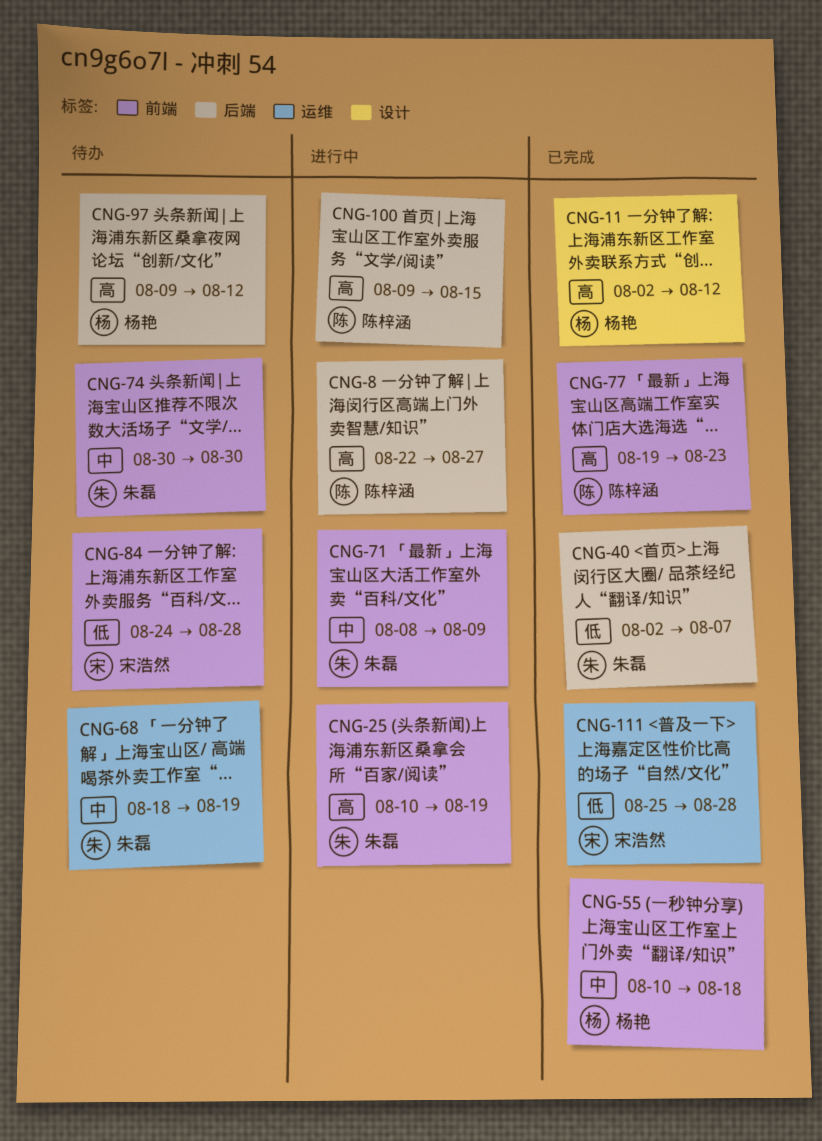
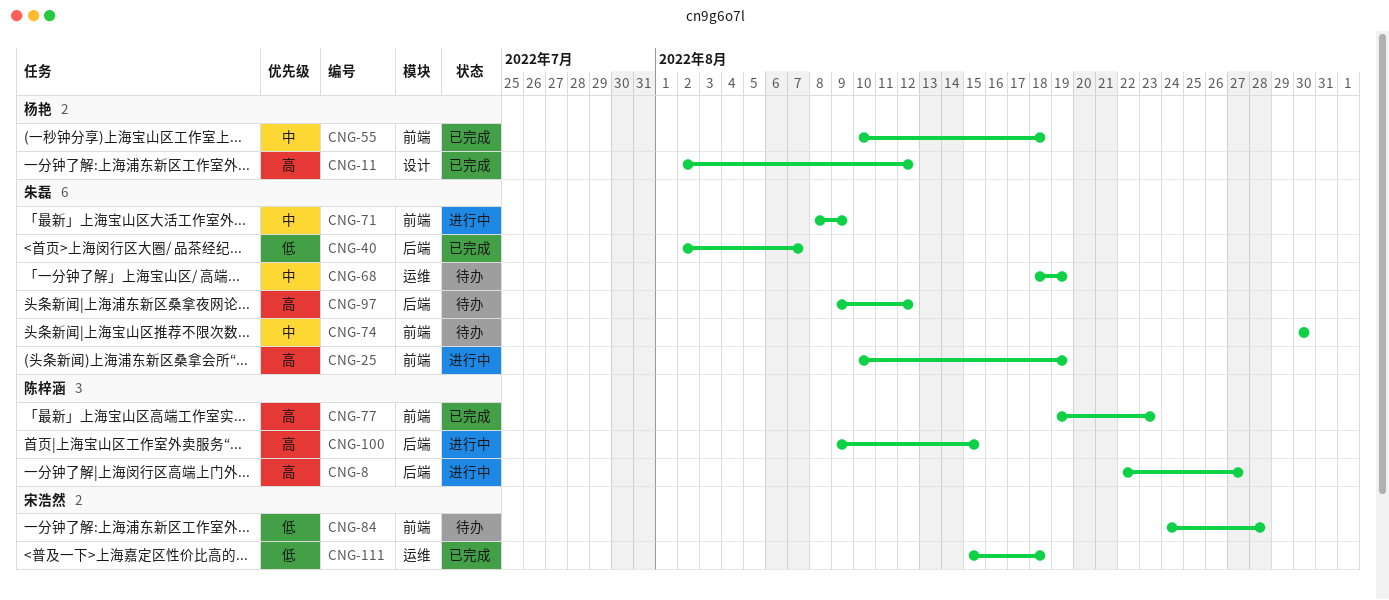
CNG-97, owner: 杨艳 -> 朱磊
CNG-111, start: Aug 25 -> Aug 15
CNG-111, due: Aug 28 -> Aug 18

